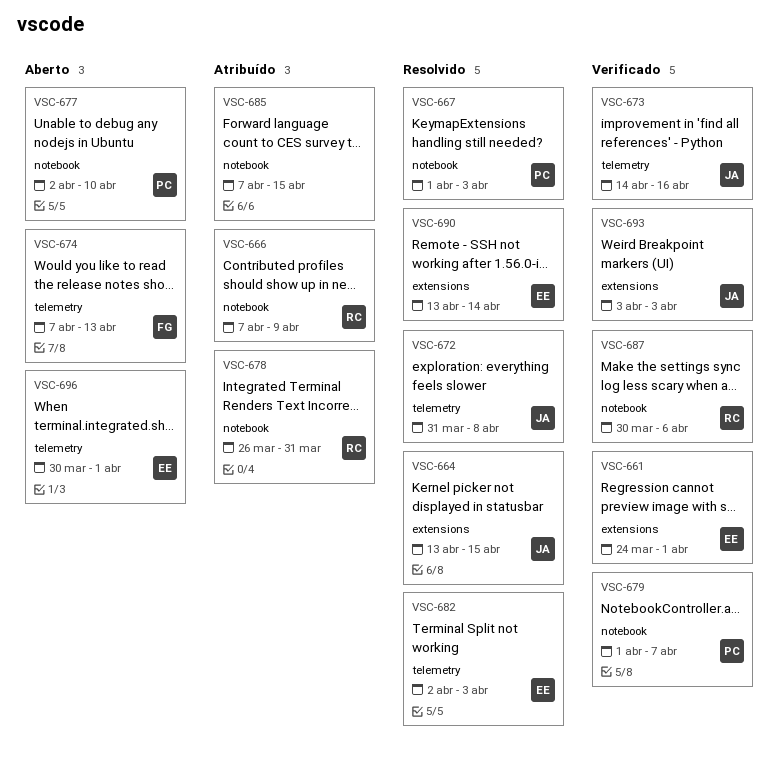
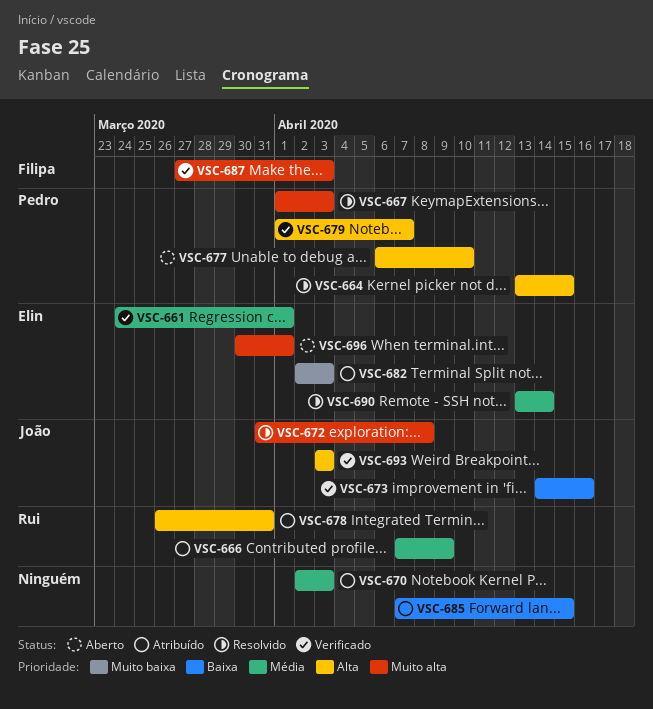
VSC-664, owner: João -> Pedro
VSC-670: none -> present
VSC-674: present -> none
VSC-677, start: Apr 2 -> Apr 6
VSC-682, status: Resolvido -> Atribuído
VSC-687, owner: Rui -> Filipa
VSC-687, start: Mar 30 -> Mar 27
VSC-687, due: Apr 6 -> Apr 3

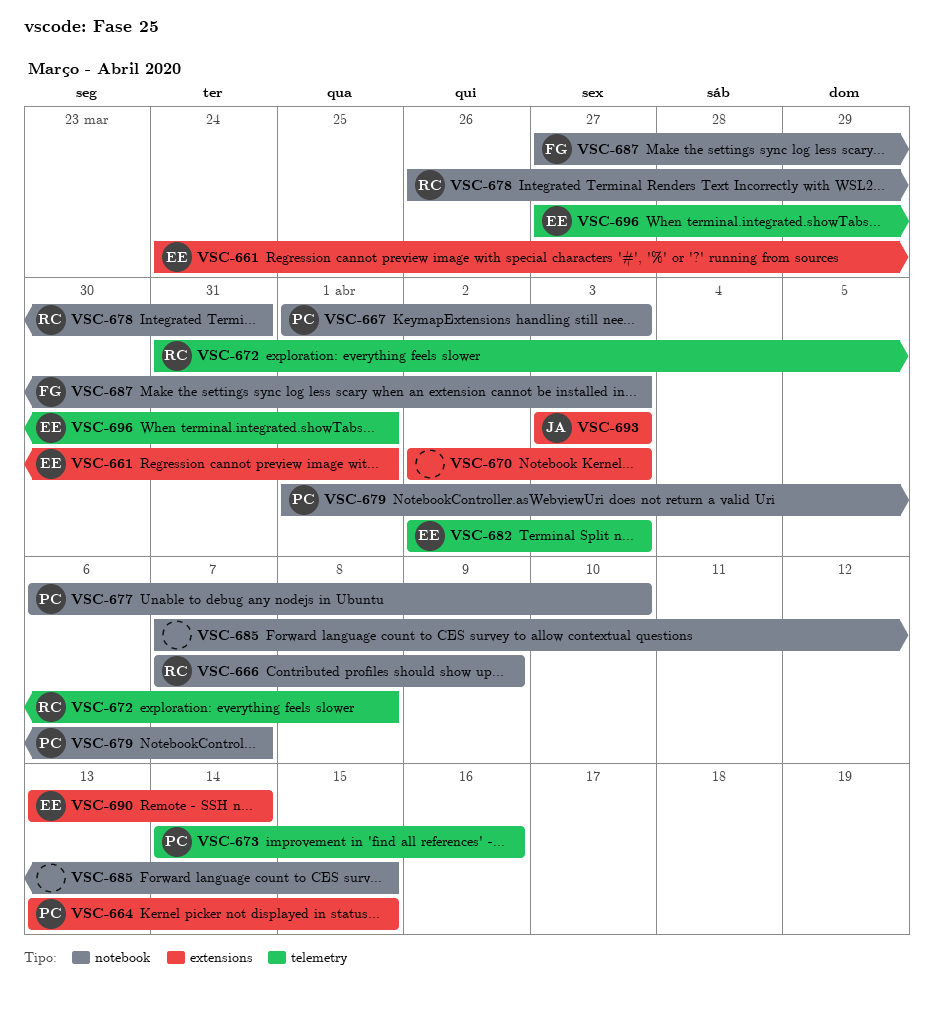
VSC-672, owner: João -> Rui
VSC-673, owner: João -> Pedro
VSC-696, start: Mar 30 -> Mar 27

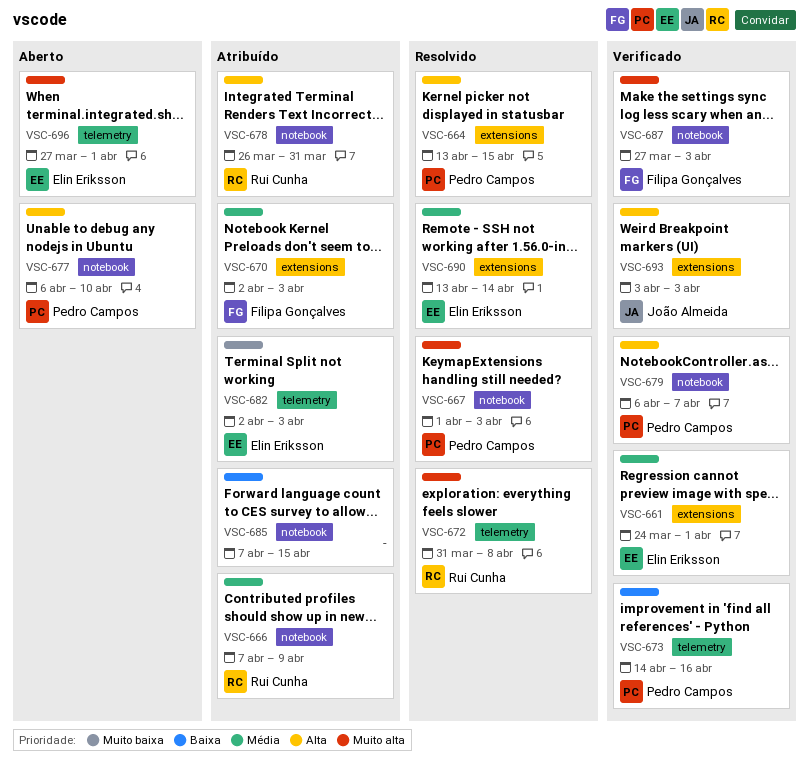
VSC-670, owner: none -> Filipa Gonçalves
VSC-679, start: Apr 1 -> Apr 6

